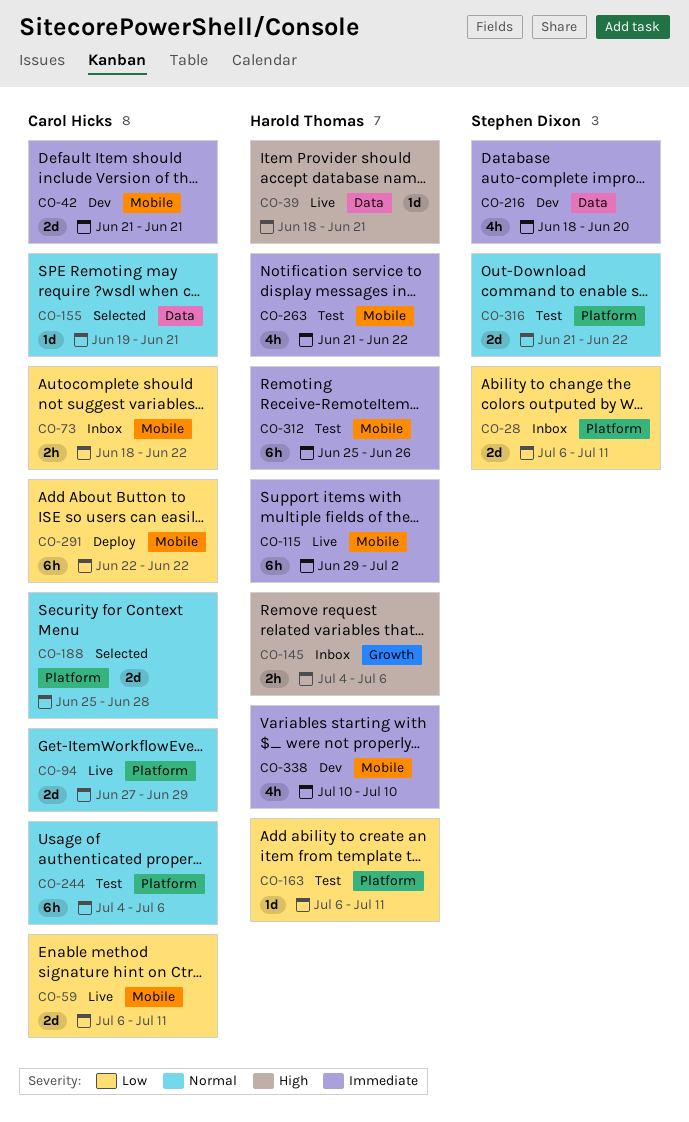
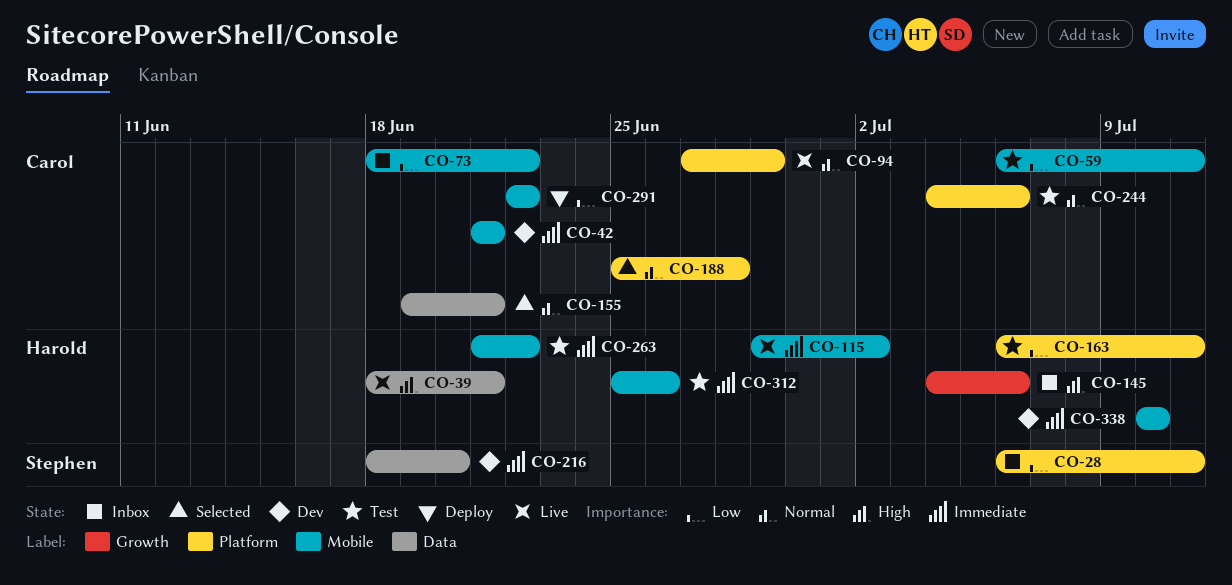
CO-59, status: Live -> Test
CO-316: present -> none

